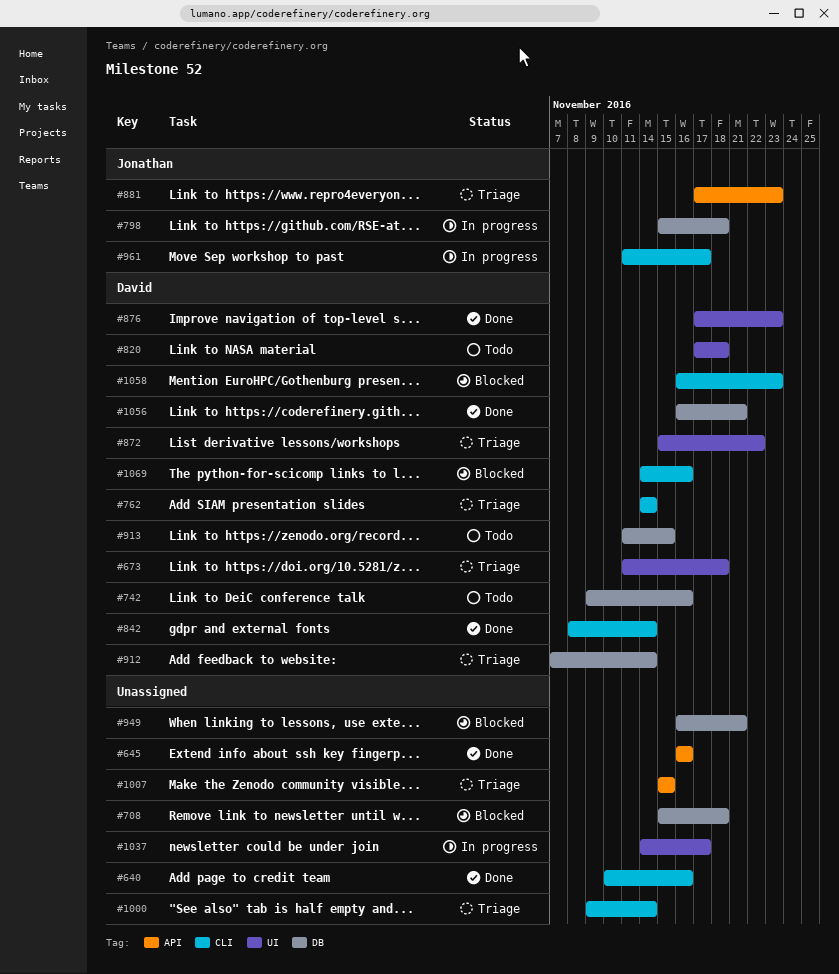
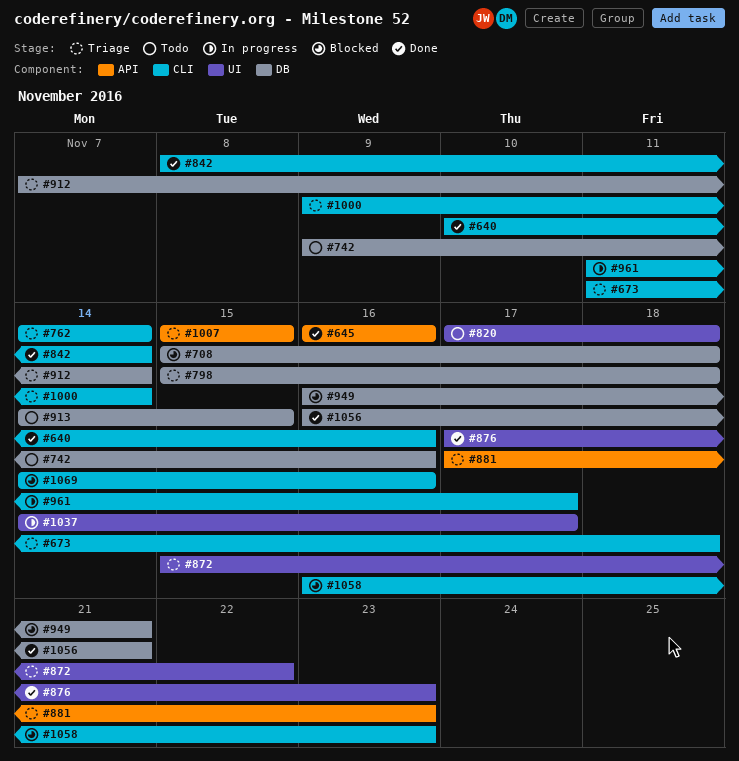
#673, label: UI -> CLI
#798, status: In progress -> Triage
#913, start: Nov 11 -> Nov 14

